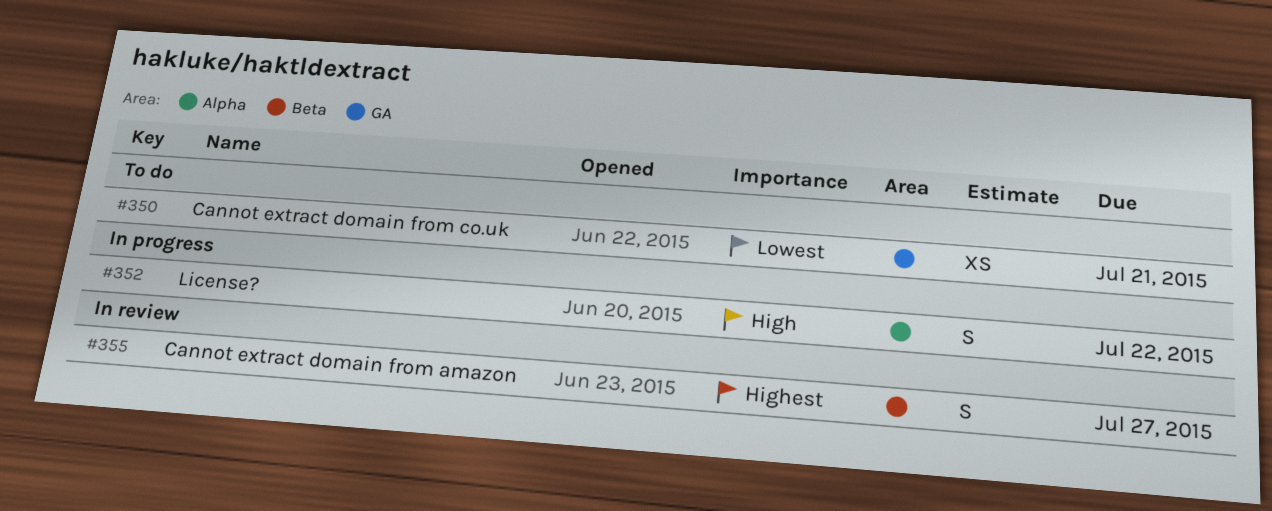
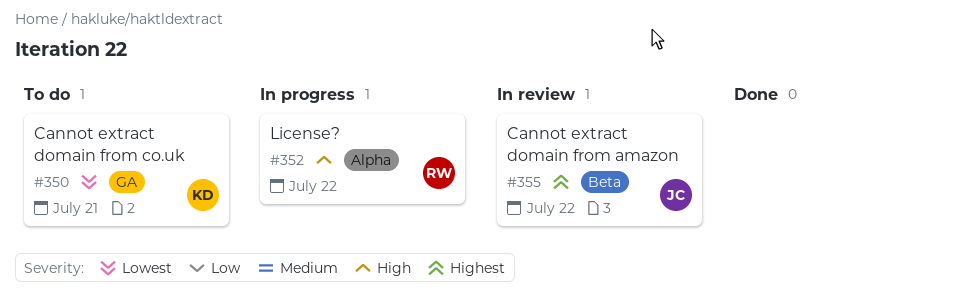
#355, due: Jul 27 -> Jul 22

